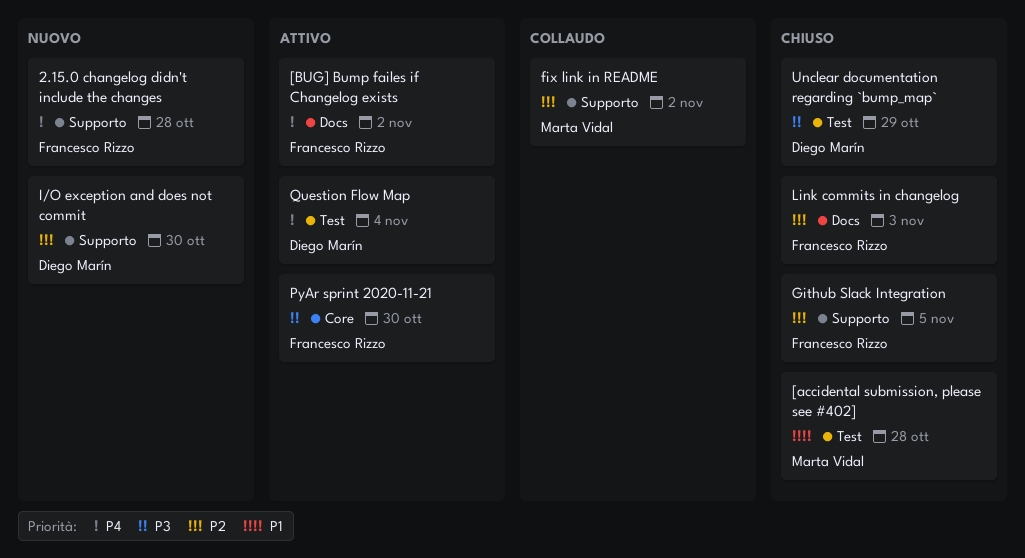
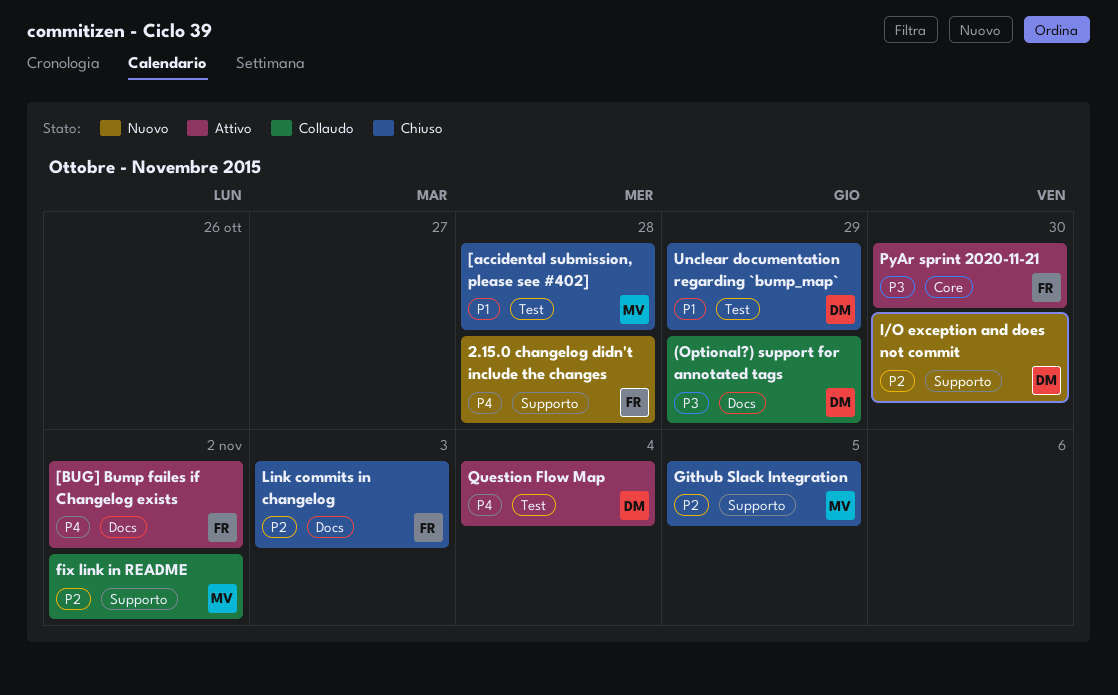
(Optional?) support for annotated tags: none -> present
Github Slack Integration, owner: Francesco Rizzo -> Marta Vidal
Unclear documentation regarding `bump_map`, priority: P3 -> P1

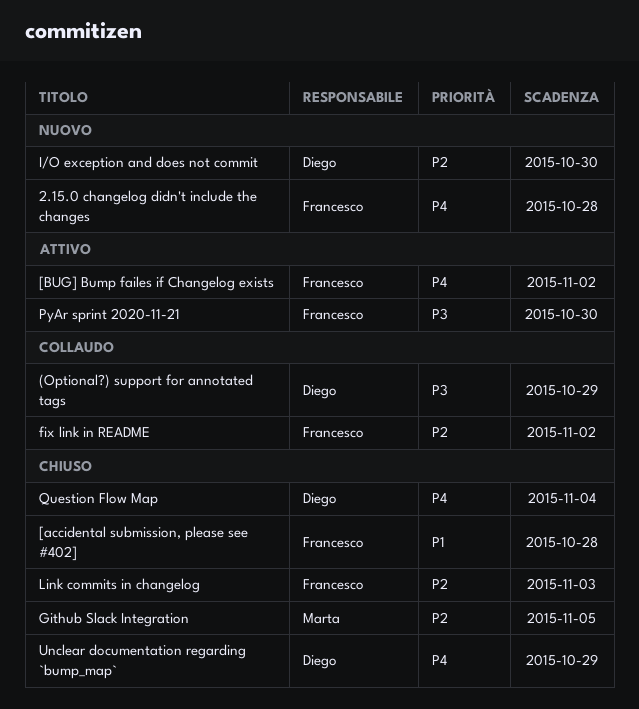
[accidental submission, please see #402], owner: Marta -> Francesco
fix link in README, owner: Marta -> Francesco
Question Flow Map, status: Attivo -> Chiuso
Unclear documentation regarding `bump_map`, priority: P1 -> P4

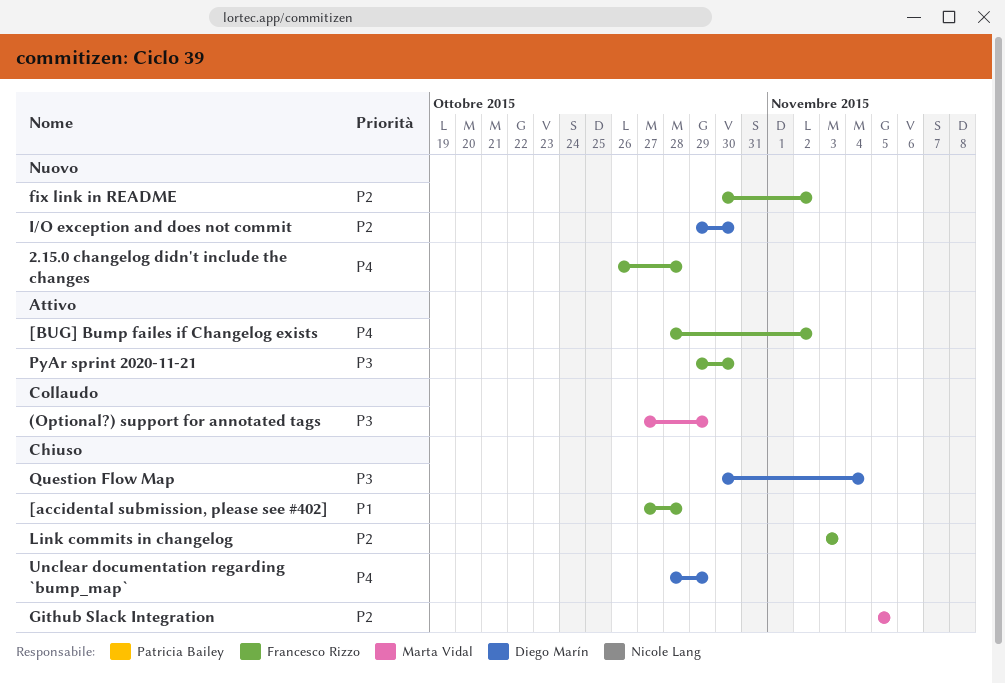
(Optional?) support for annotated tags, owner: Diego Marín -> Marta Vidal
fix link in README, status: Collaudo -> Nuovo
Question Flow Map, priority: P4 -> P3

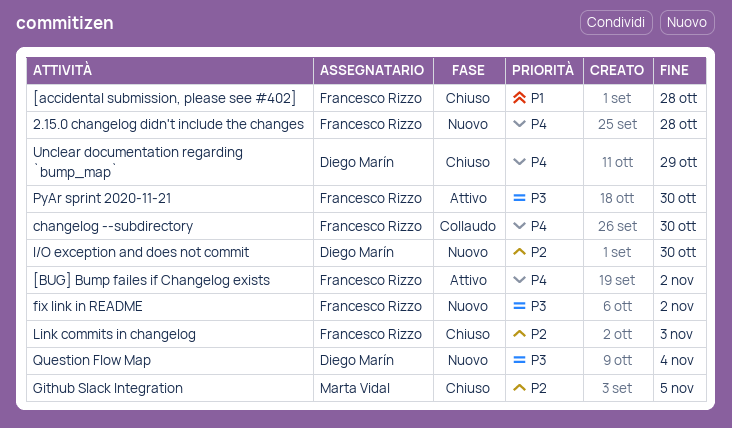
(Optional?) support for annotated tags: present -> none
changelog --subdirectory: none -> present
fix link in README, priority: P2 -> P3
Question Flow Map, status: Chiuso -> Nuovo

